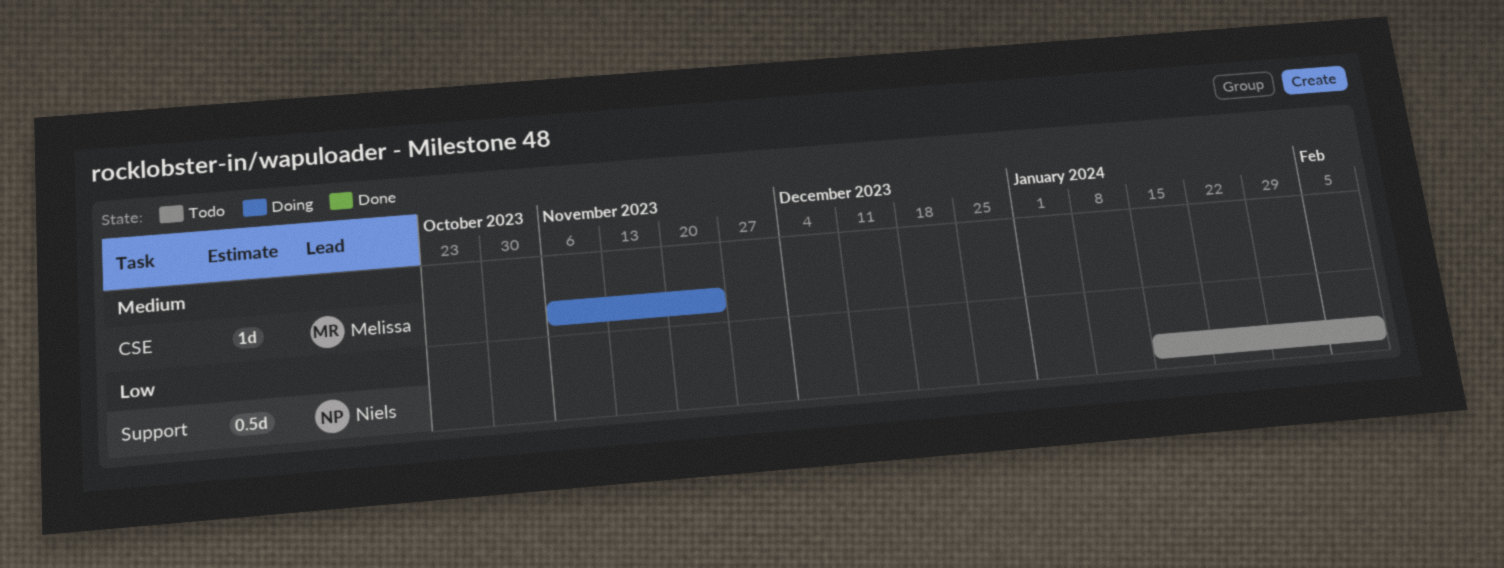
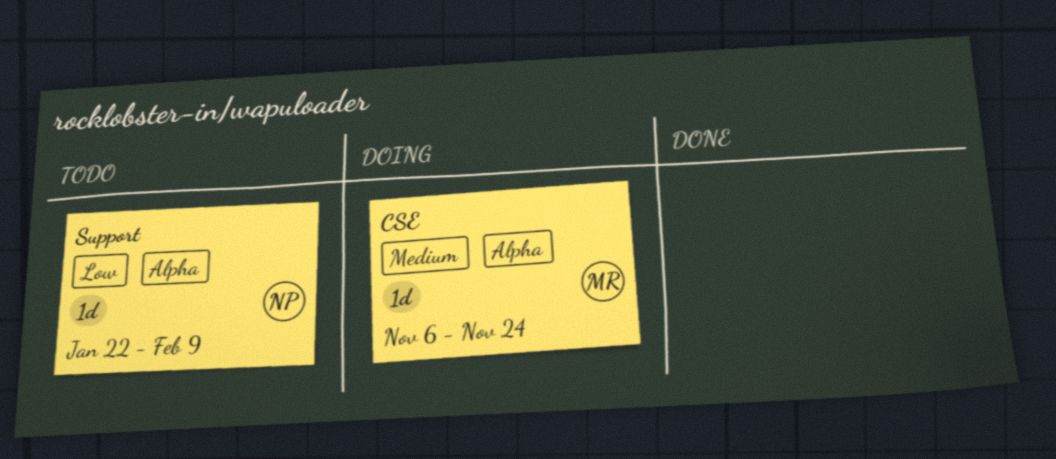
Support, estimate: 0.5d -> 1d
Support, start: Jan 15 -> Jan 22

